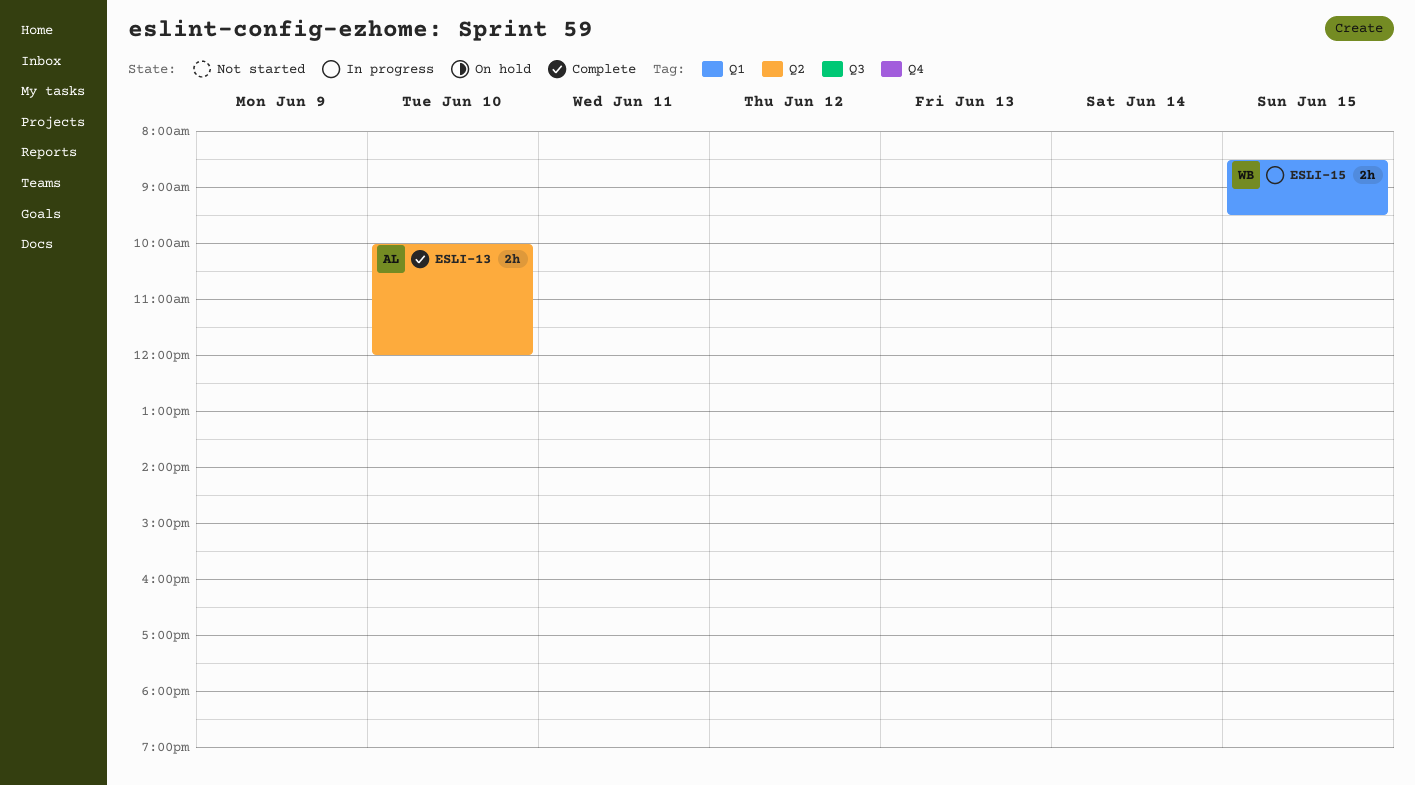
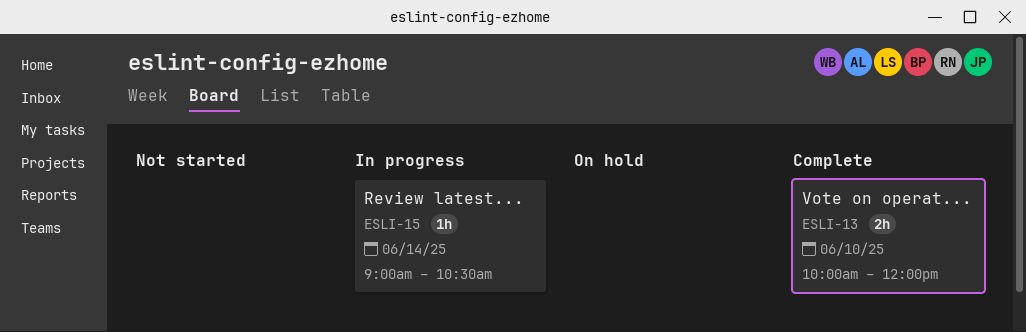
ESLI-15, estimate: 2h -> 1h
ESLI-15, day: Jun 15 -> Jun 14
ESLI-15, begins: 08:30 -> 09:00
ESLI-15, ends: 09:30 -> 10:30

